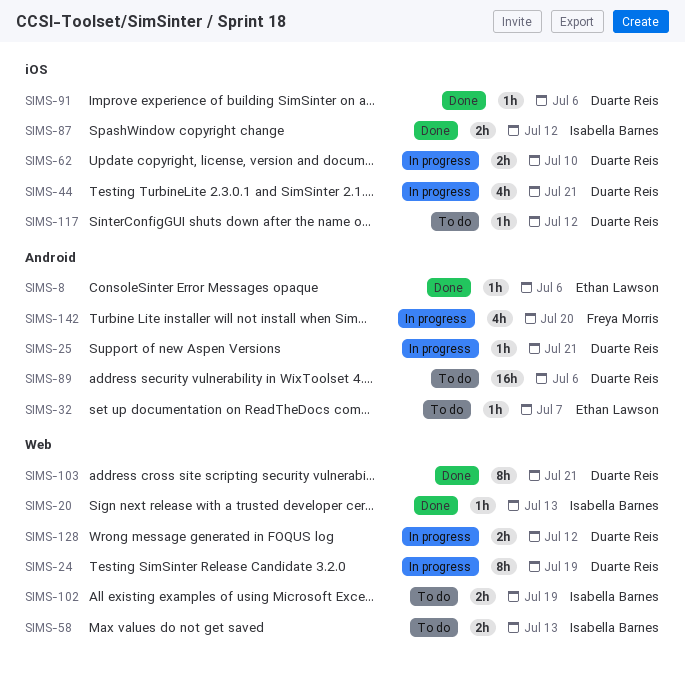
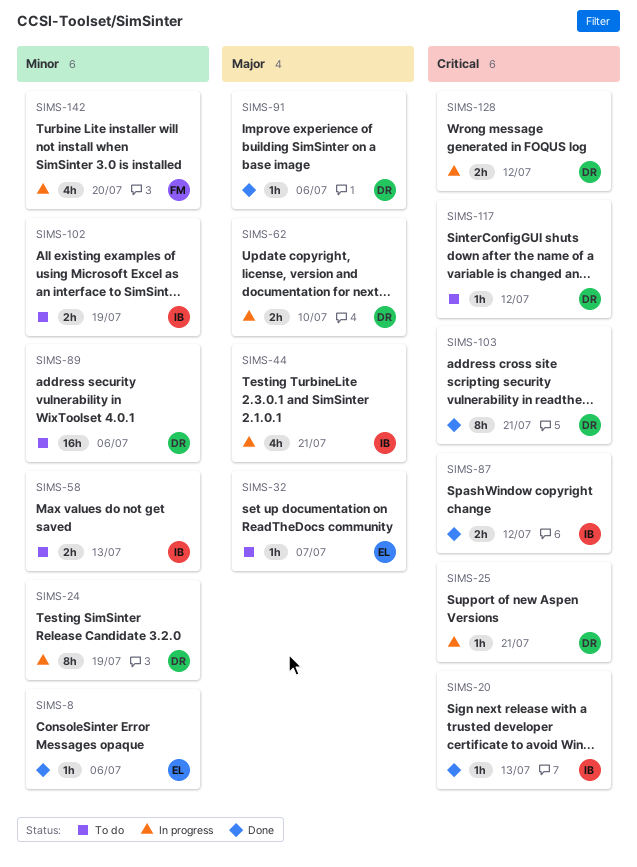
SIMS-44, owner: Duarte Reis -> Isabella Barnes

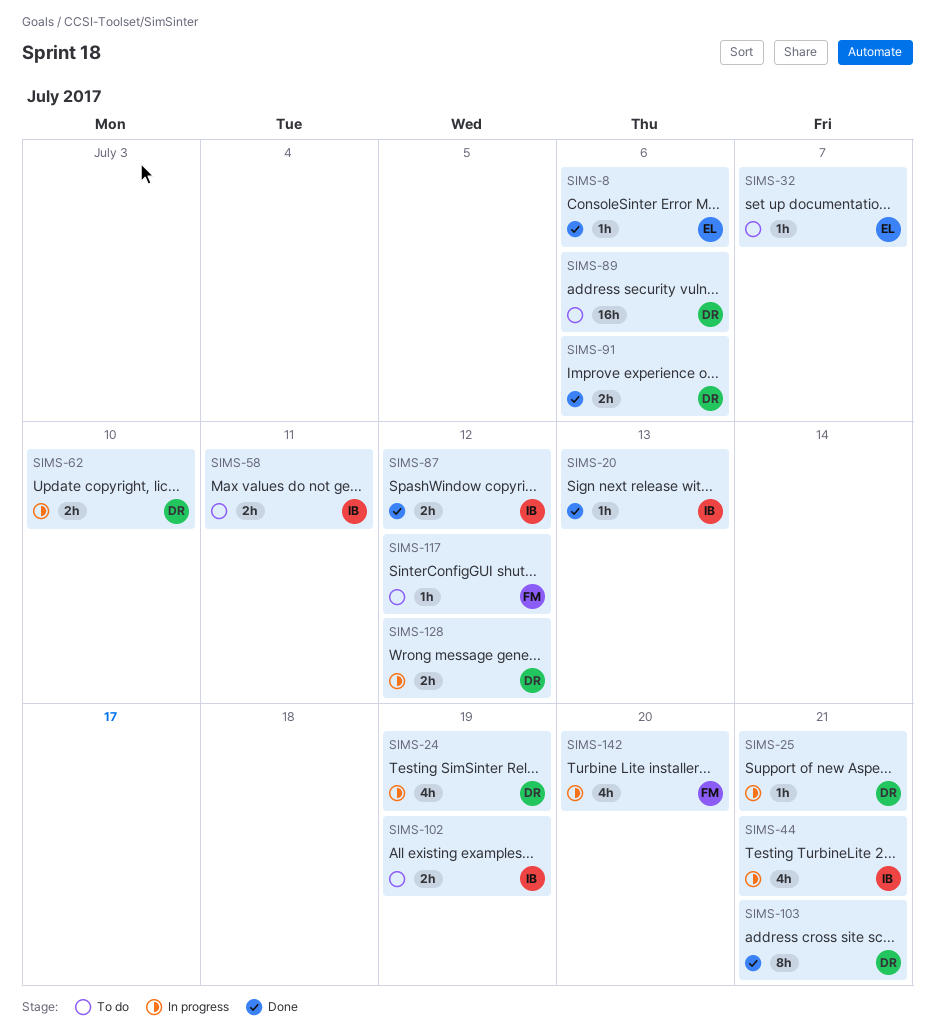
SIMS-24, estimate: 8h -> 4h
SIMS-58, due: Jul 13 -> Jul 11
SIMS-91, estimate: 1h -> 2h
SIMS-117, owner: DR -> FM

